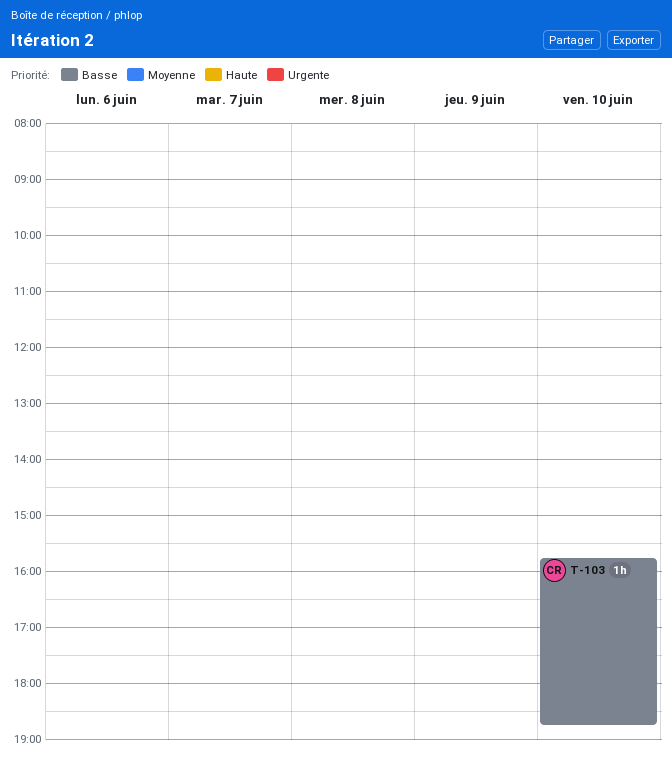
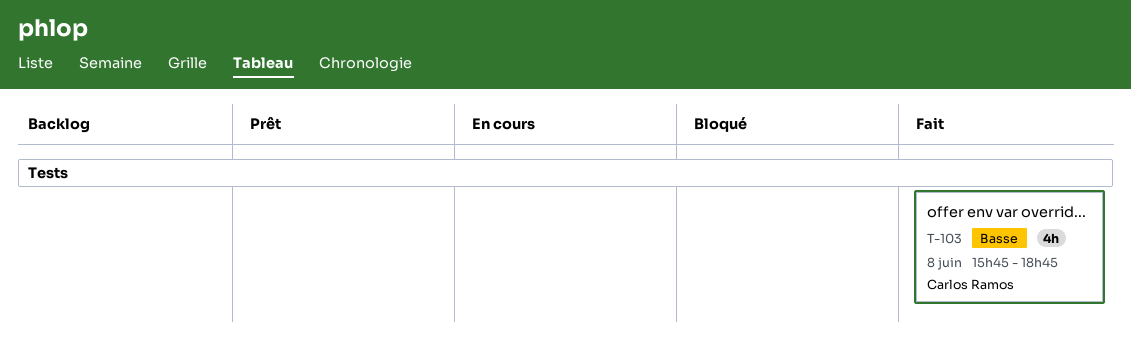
T-103, estimate: 1h -> 4h
T-103, day: Jun 10 -> Jun 8

